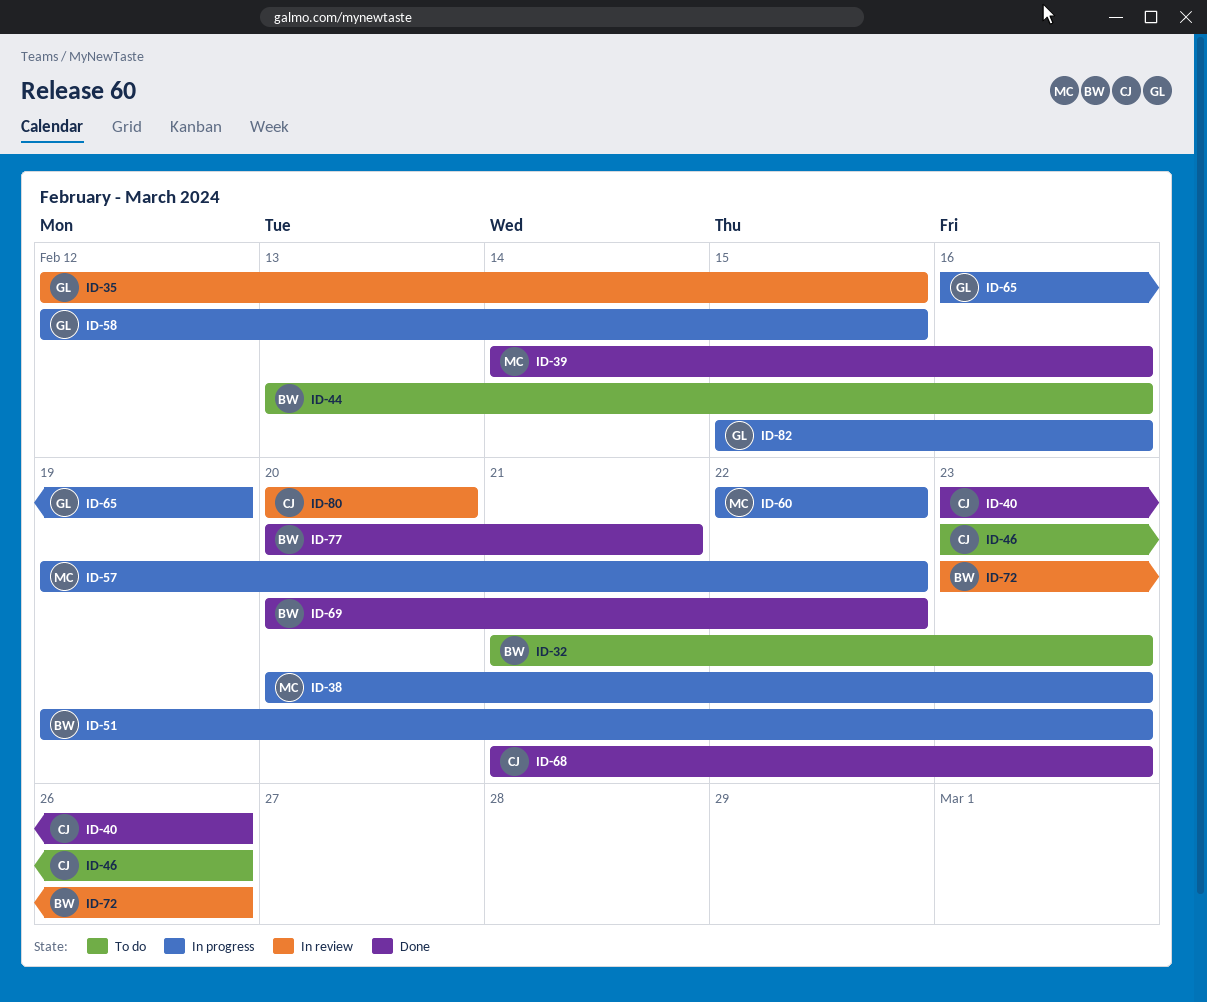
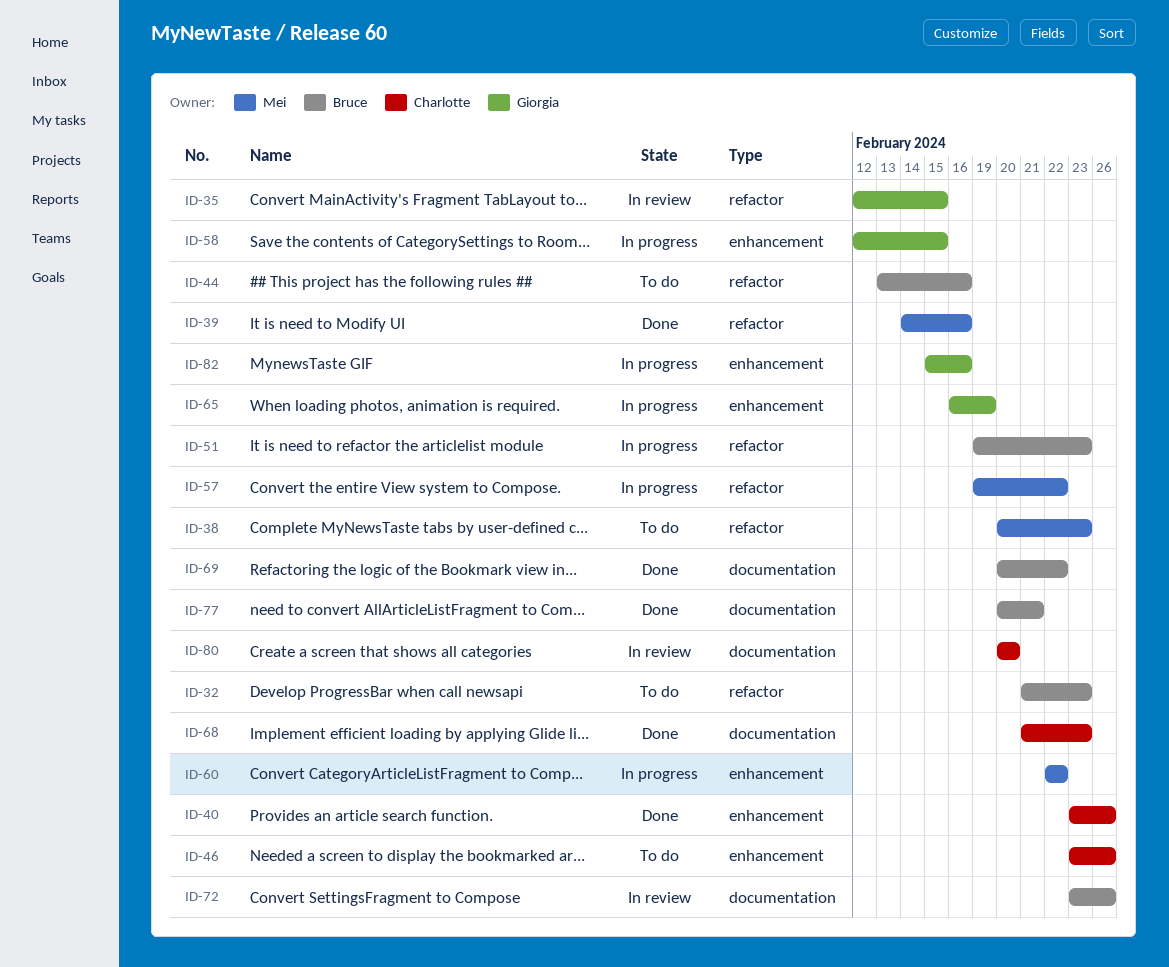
ID-38, status: In progress -> To do

